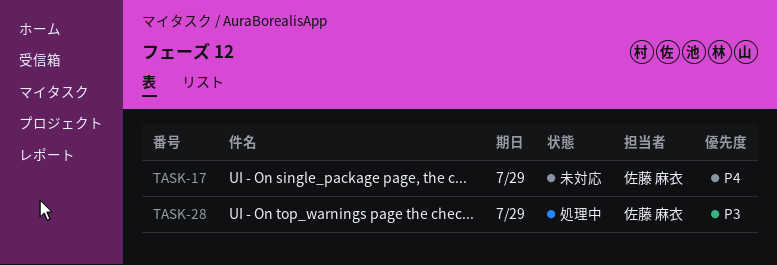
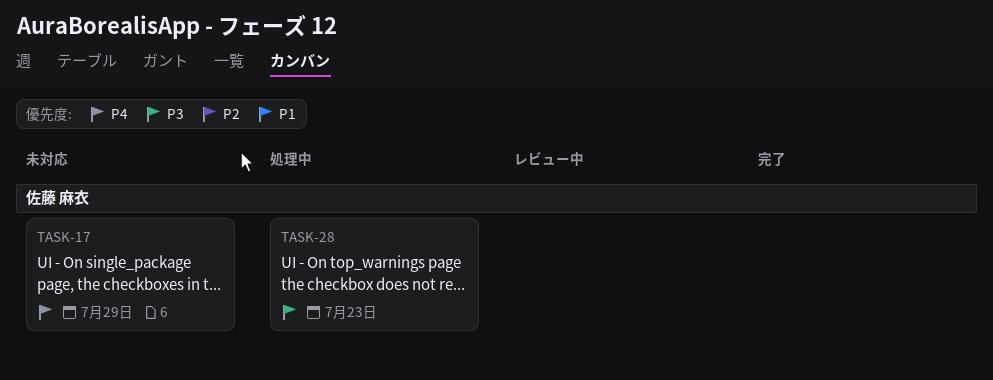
TASK-28, due: Jul 29 -> Jul 23

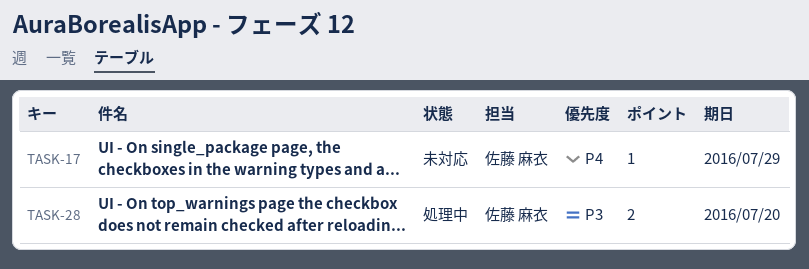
TASK-28, due: Jul 23 -> Jul 20

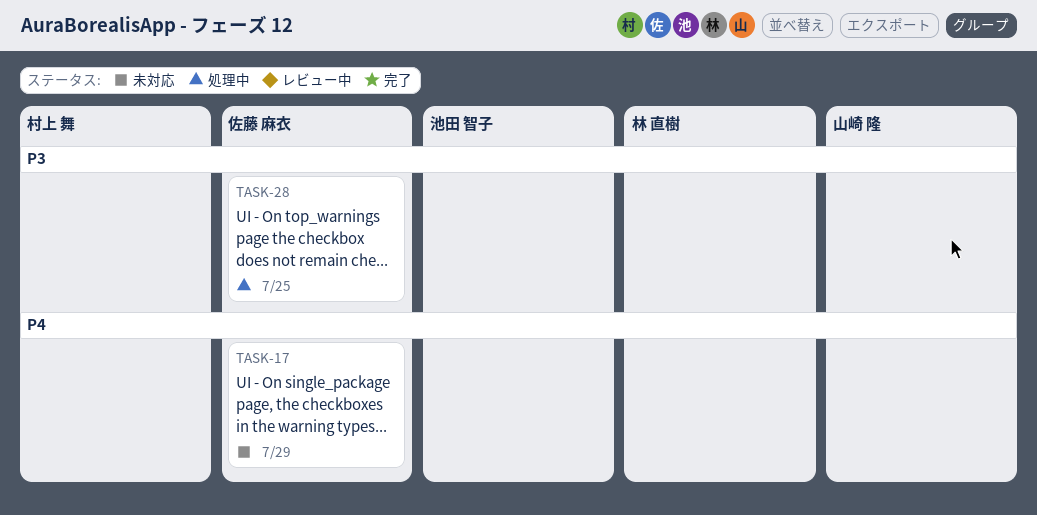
TASK-28, due: Jul 20 -> Jul 25

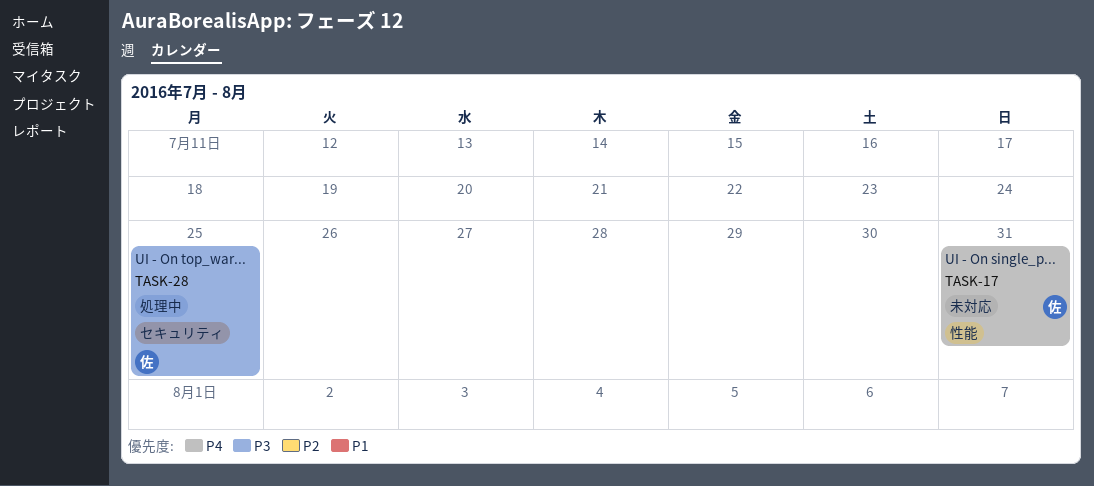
TASK-17, due: Jul 29 -> Jul 31

